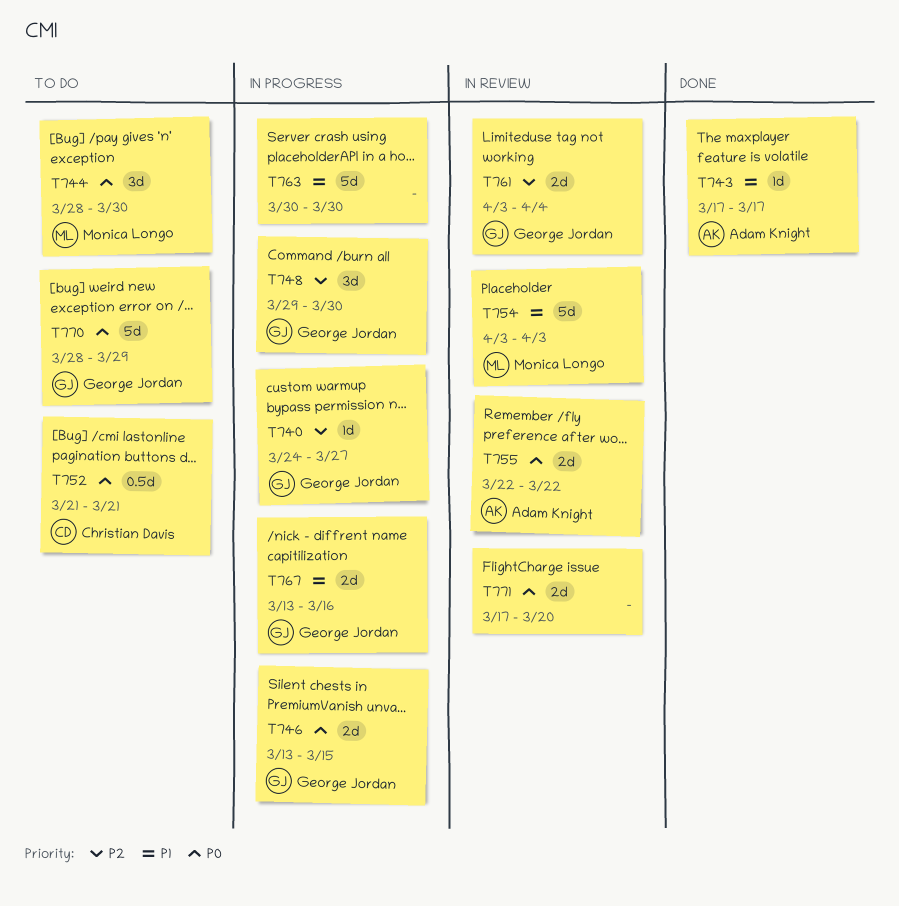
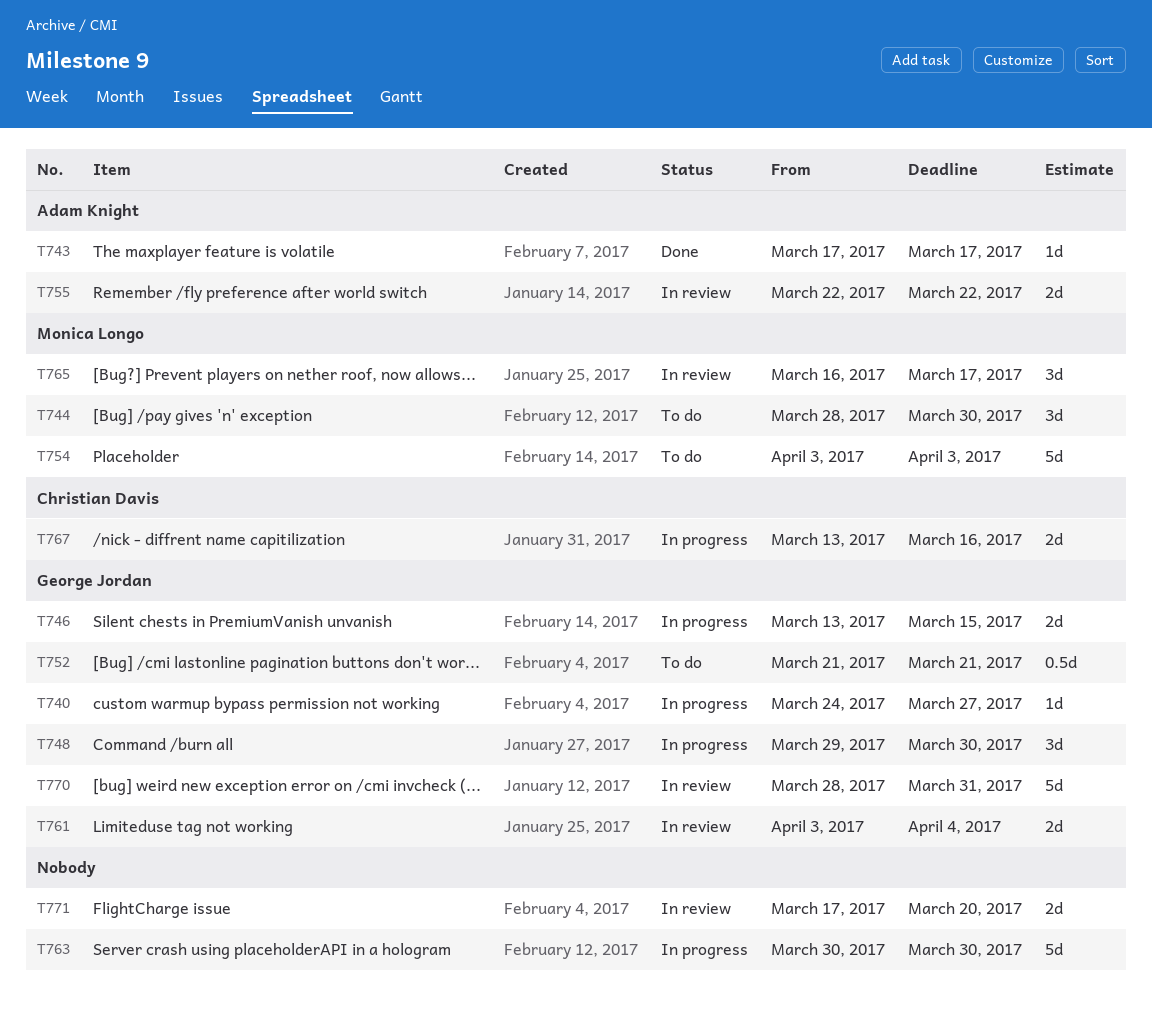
T752, owner: Christian Davis -> George Jordan
T754, status: In review -> To do
T765: none -> present
T767, owner: George Jordan -> Christian Davis
T770, status: To do -> In review
T770, due: Mar 29 -> Mar 31

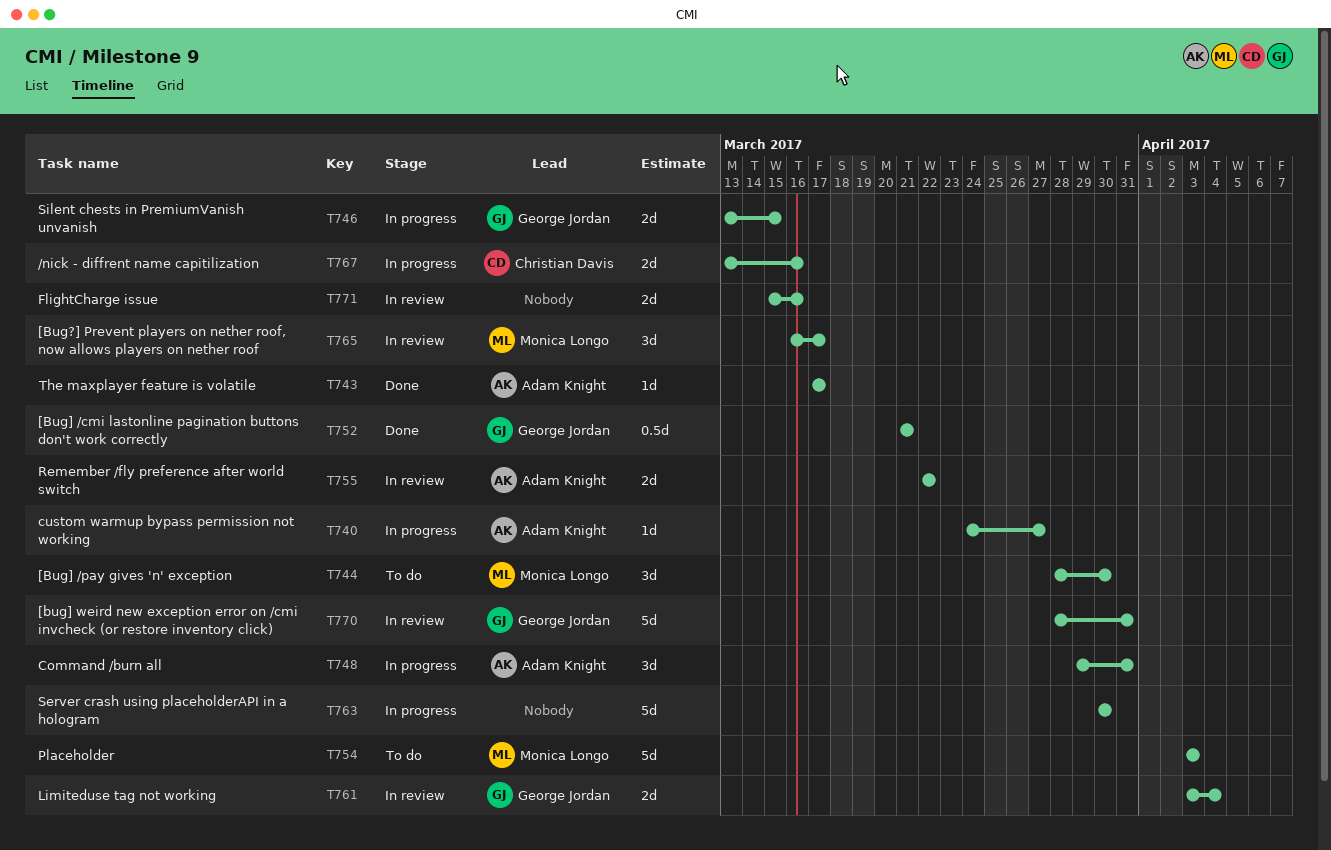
T740, owner: George Jordan -> Adam Knight
T748, owner: George Jordan -> Adam Knight
T748, due: Mar 30 -> Mar 31
T752, status: To do -> Done
T771, start: Mar 17 -> Mar 15
T771, due: Mar 20 -> Mar 16

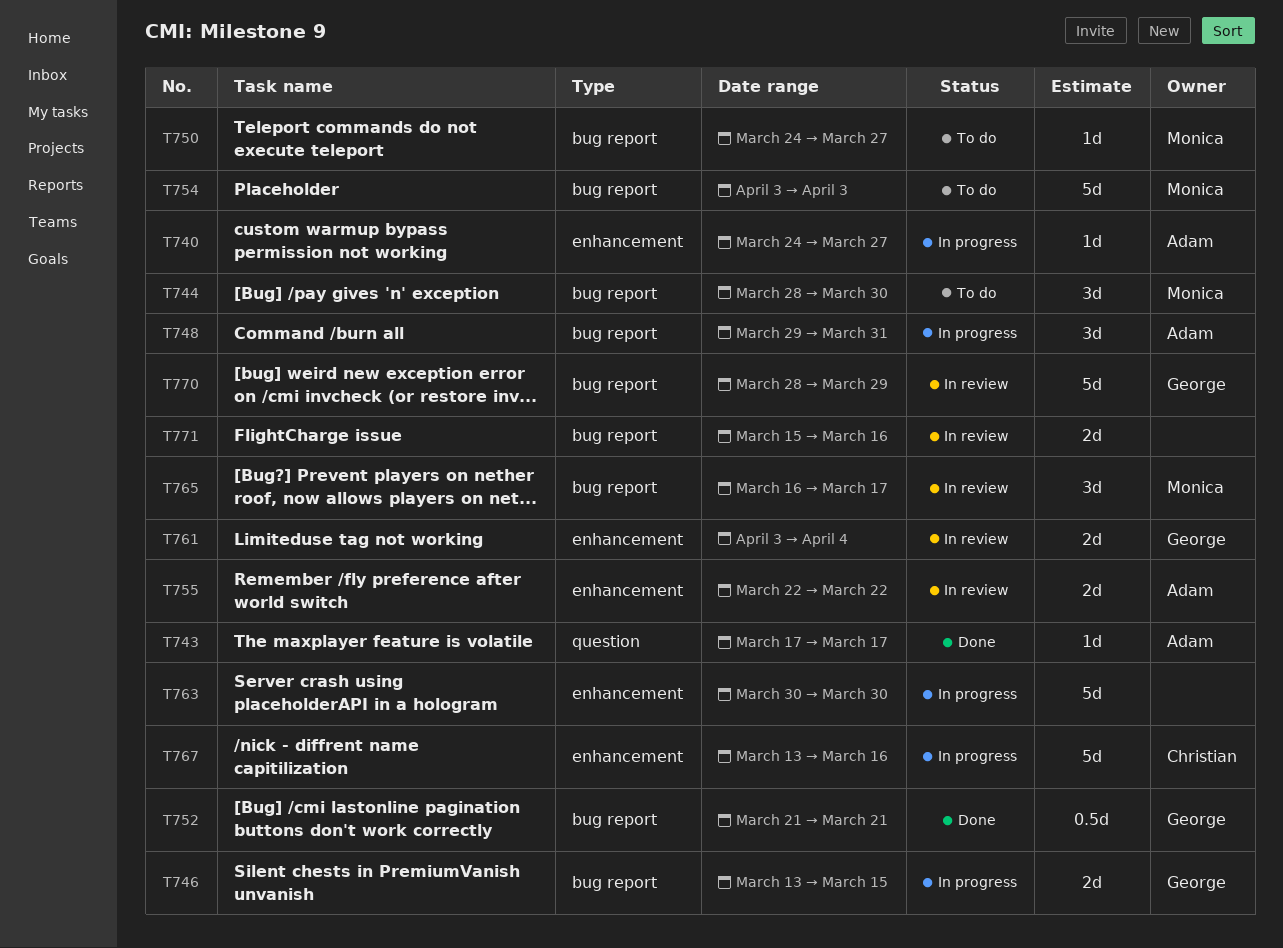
T750: none -> present
T767, estimate: 2d -> 5d
T770, due: Mar 31 -> Mar 29

